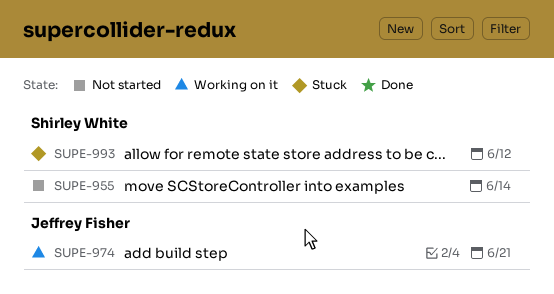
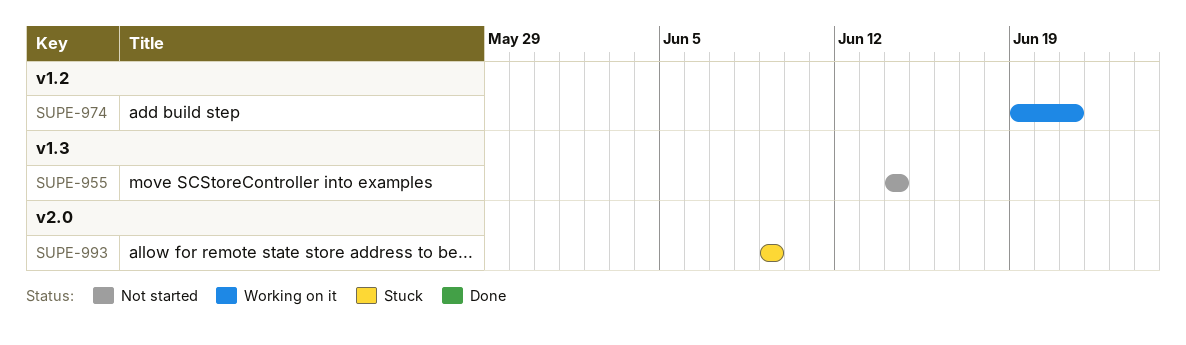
SUPE-993, due: Jun 12 -> Jun 9

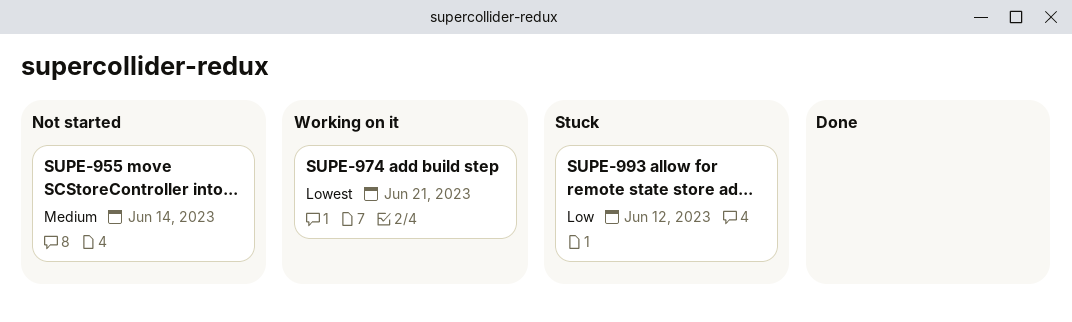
SUPE-993, due: Jun 9 -> Jun 12

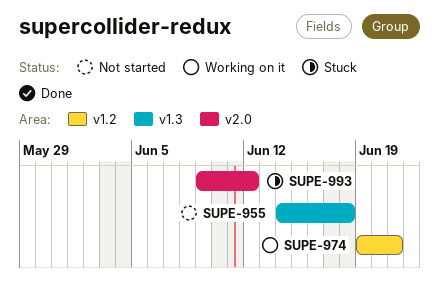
SUPE-955, due: Jun 14 -> Jun 18

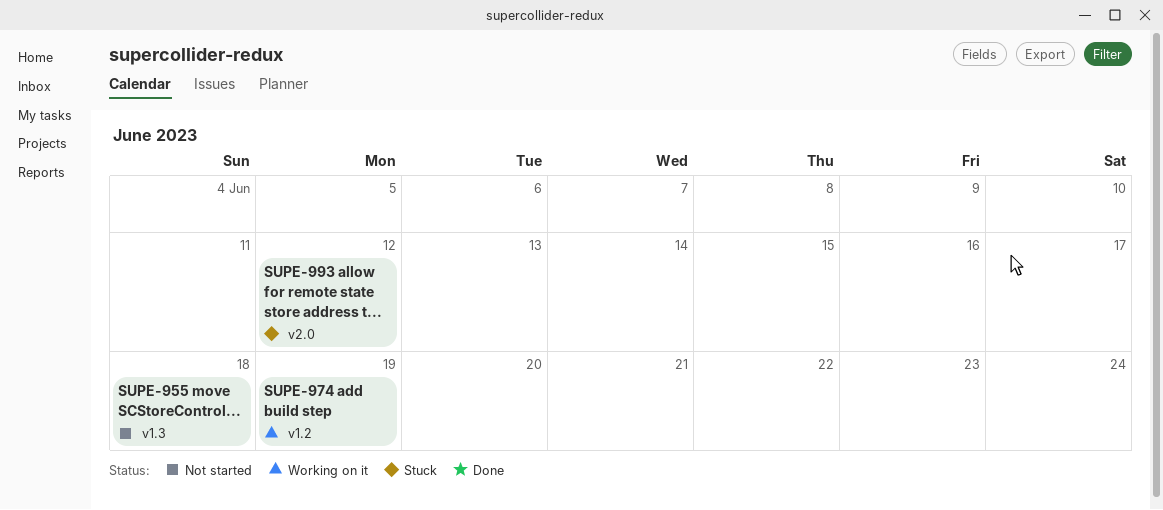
SUPE-974, due: Jun 21 -> Jun 19

